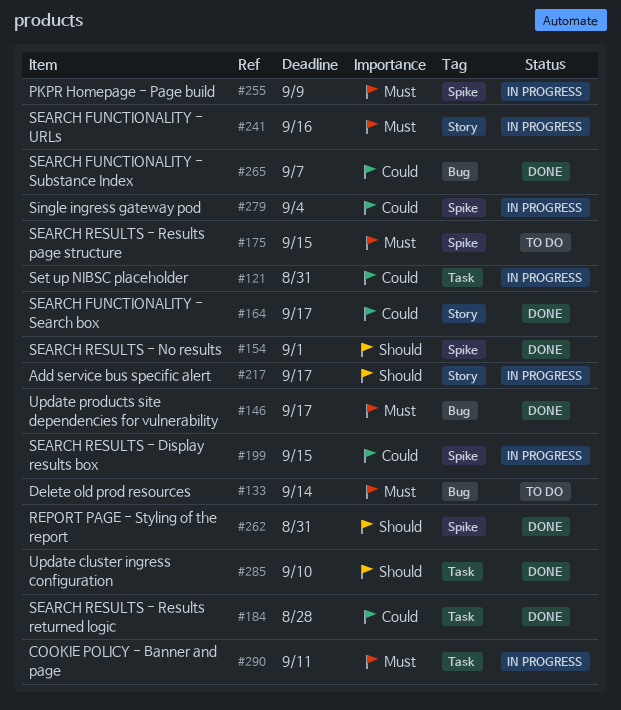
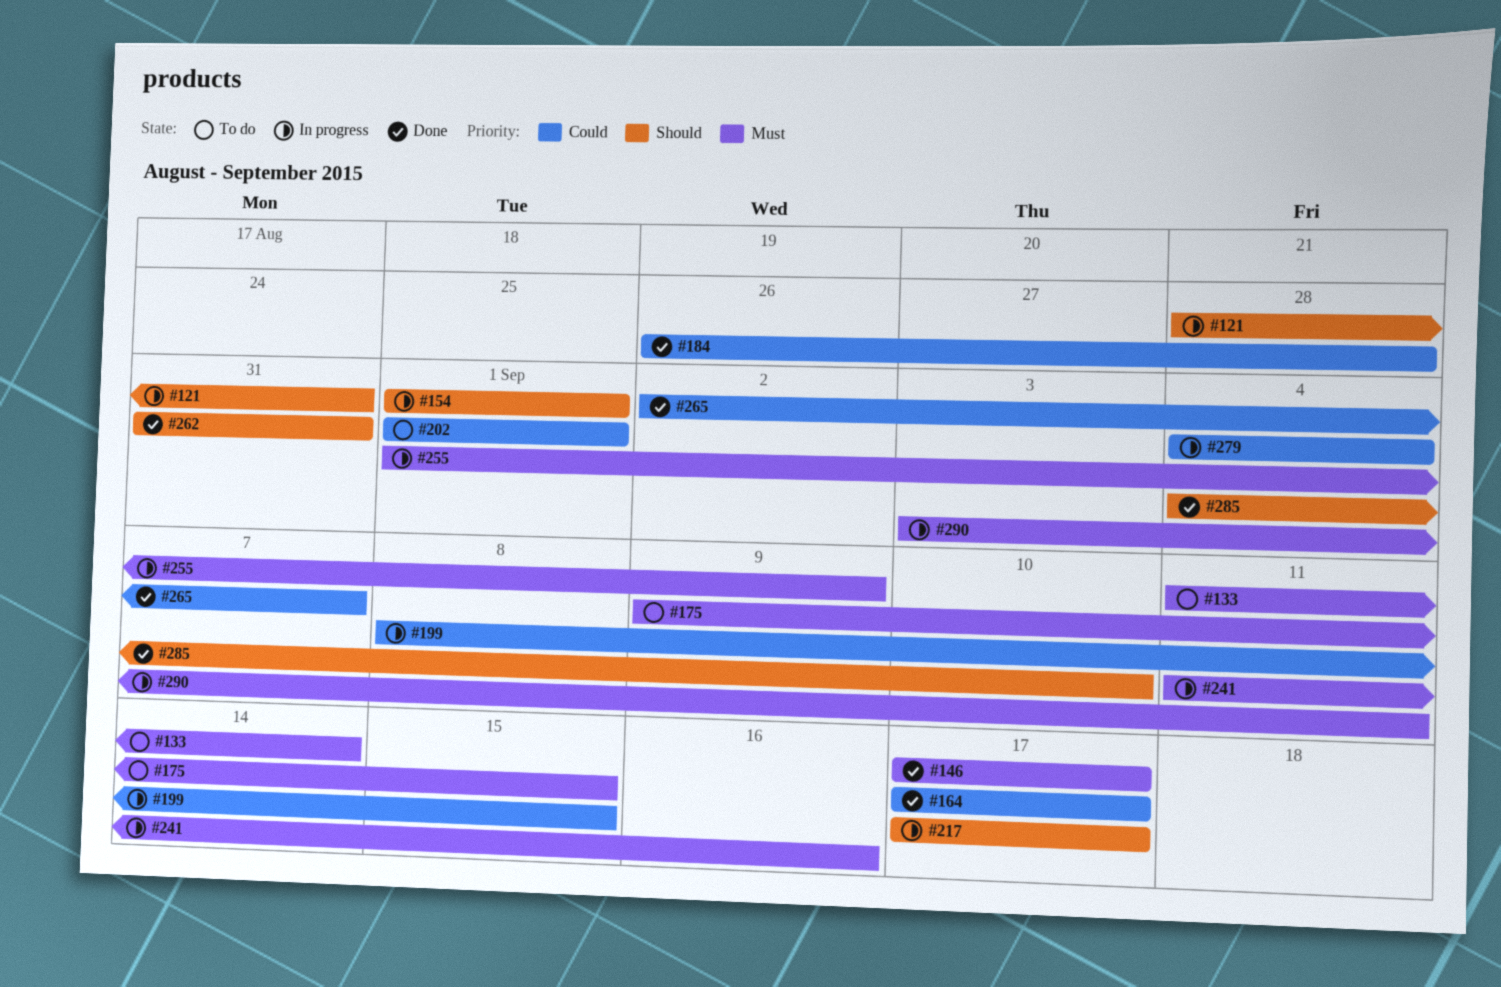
#121, priority: Could -> Should
#154, status: Done -> In progress
#202: none -> present

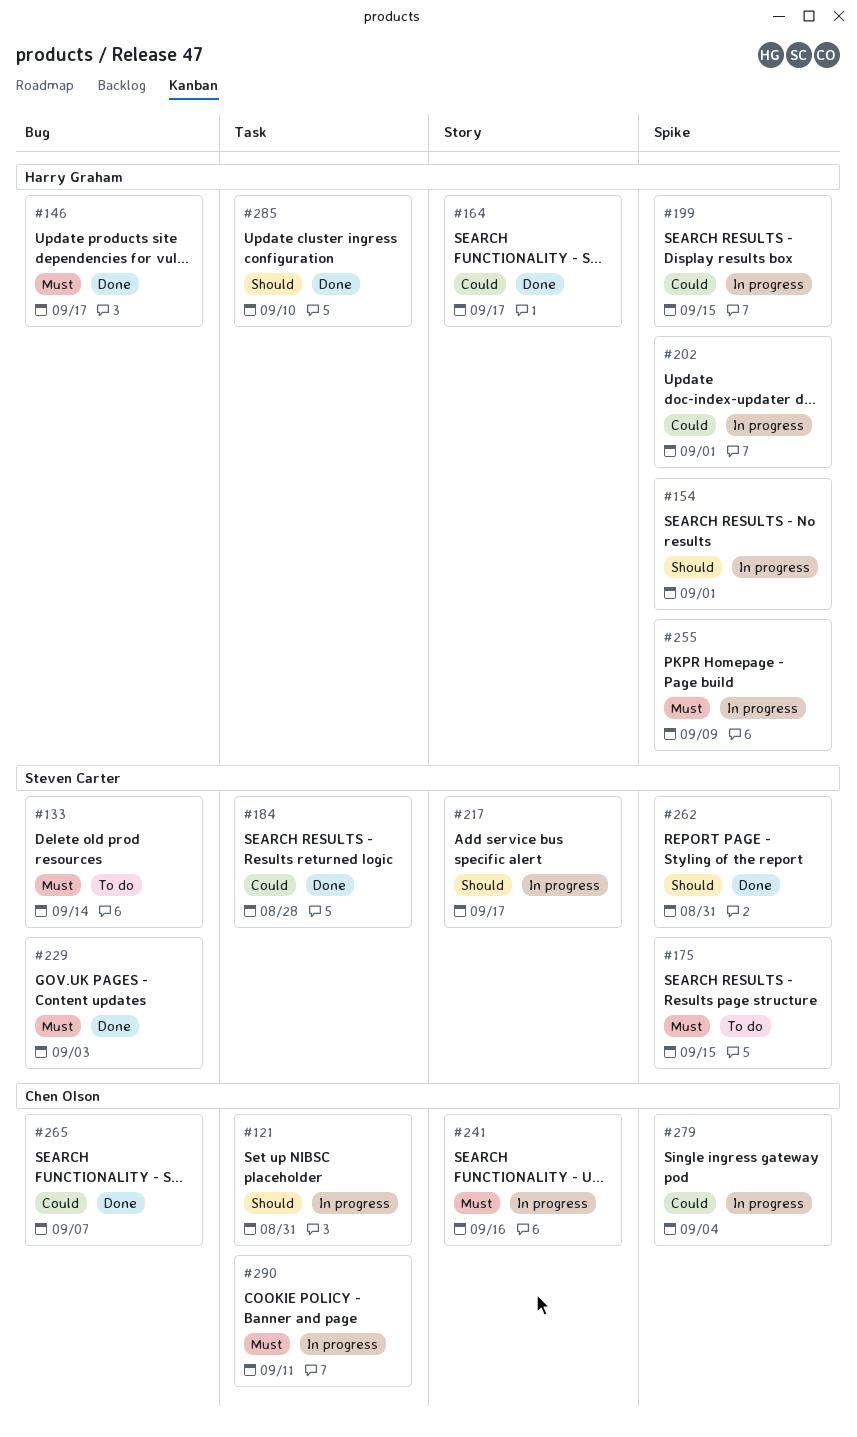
#202, status: To do -> In progress
#229: none -> present

